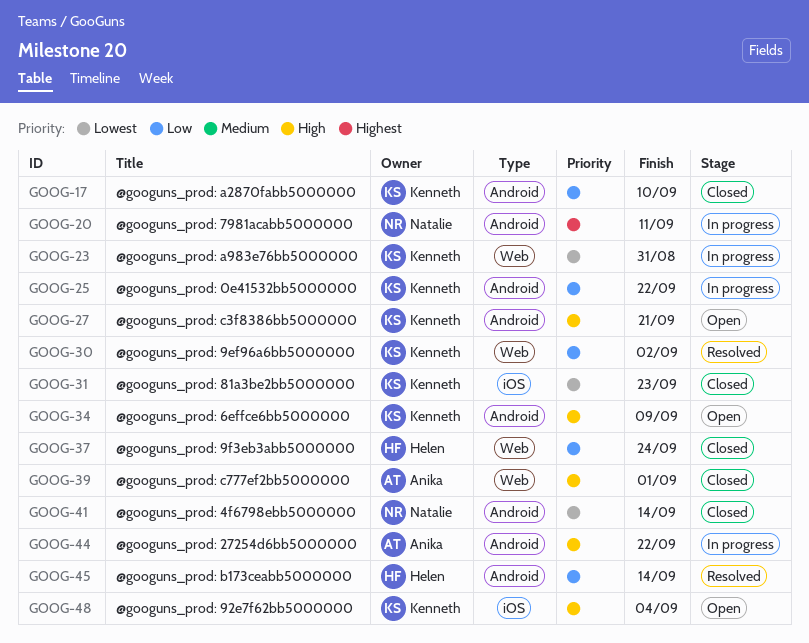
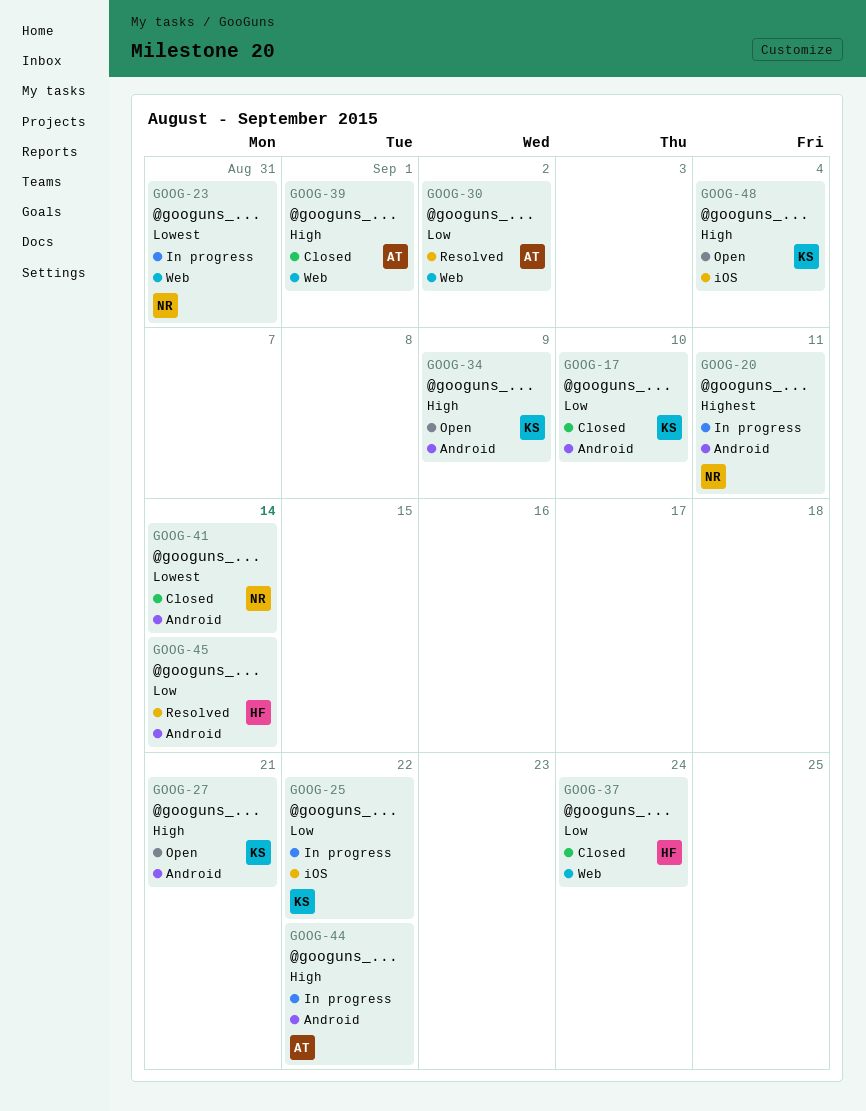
GOOG-23, owner: Kenneth -> Natalie
GOOG-25, label: Android -> iOS
GOOG-30, owner: Kenneth -> Anika
GOOG-31: present -> none

